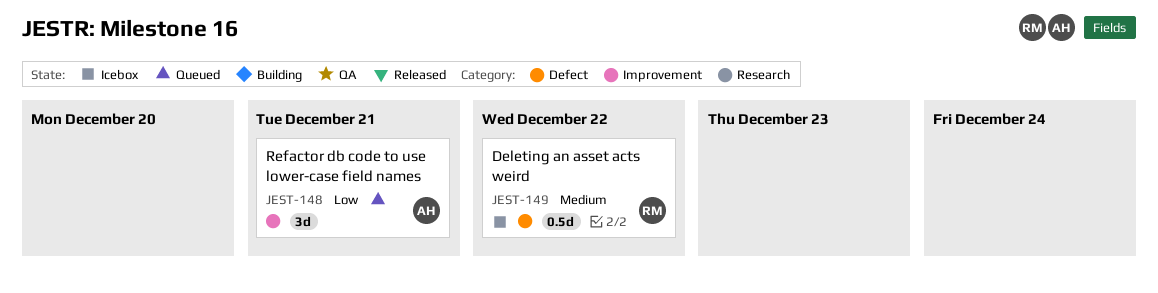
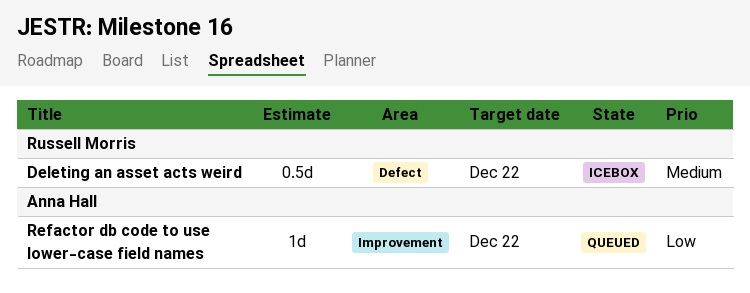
Refactor db code to use lower-case field names, estimate: 3d -> 1d
Refactor db code to use lower-case field names, due: Dec 21 -> Dec 22

